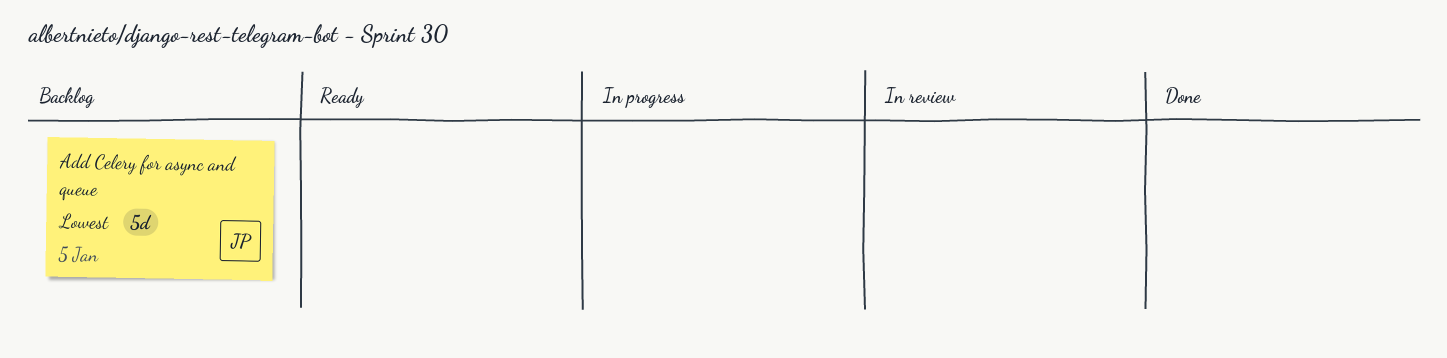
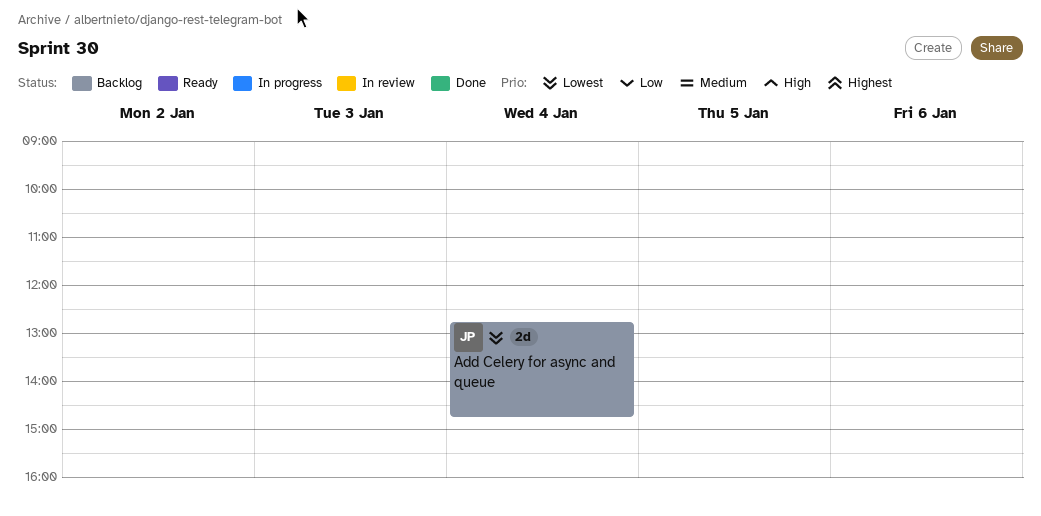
Add Celery for async and queue, estimate: 5d -> 2d
Add Celery for async and queue, day: Jan 5 -> Jan 4

